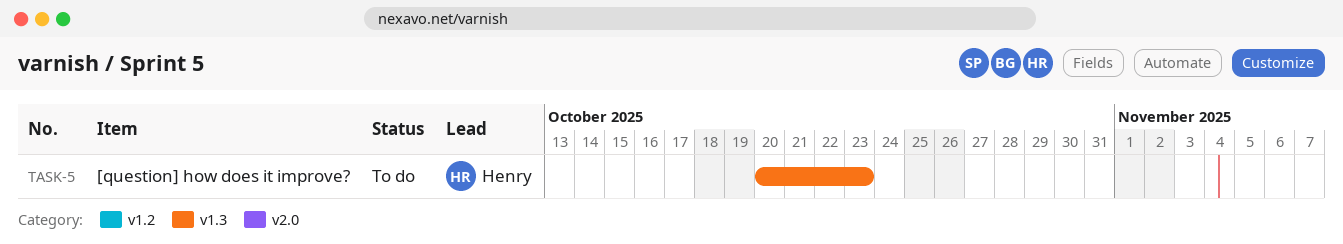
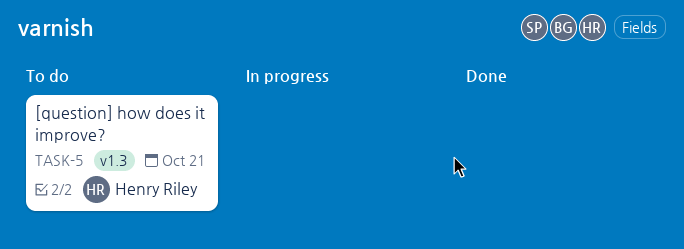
TASK-5, due: Oct 23 -> Oct 21

